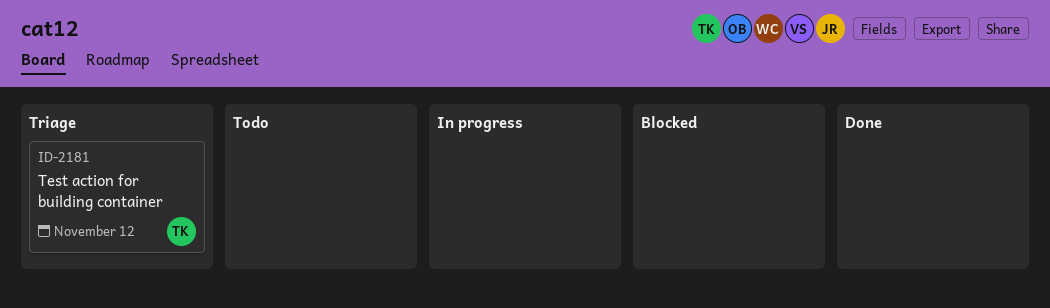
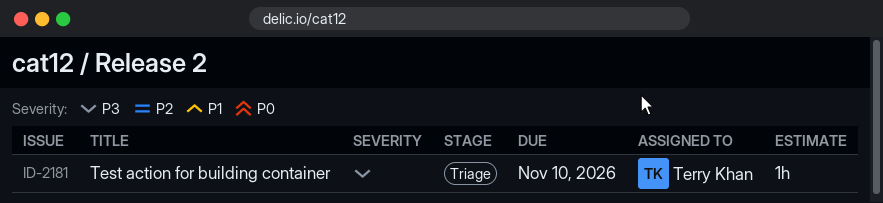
ID-2181, due: Nov 12 -> Nov 10

